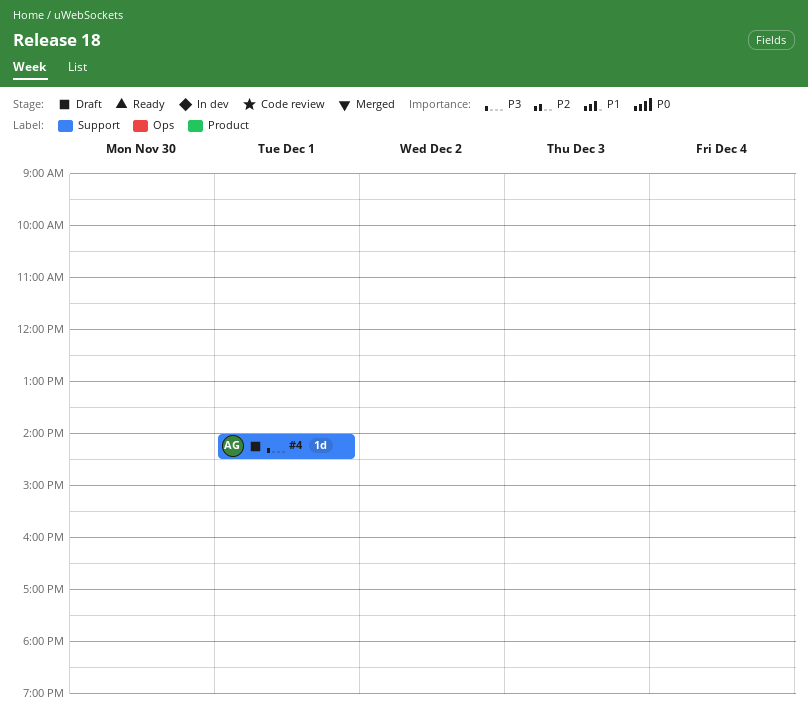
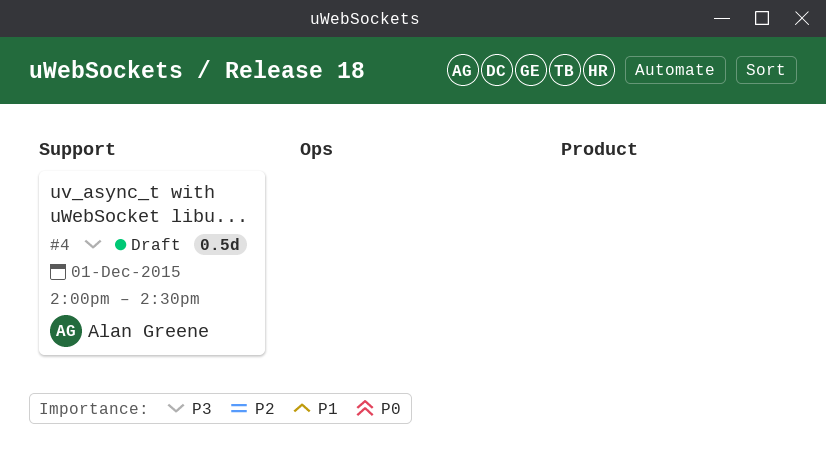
#4, estimate: 1d -> 0.5d

